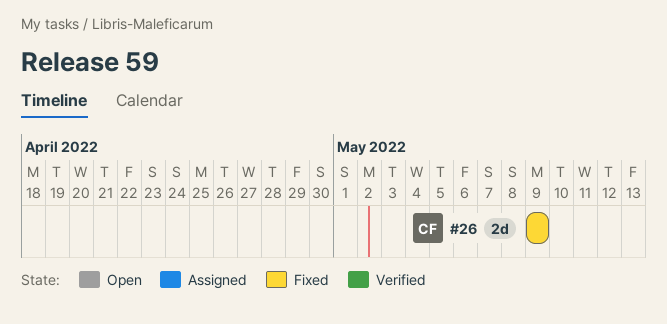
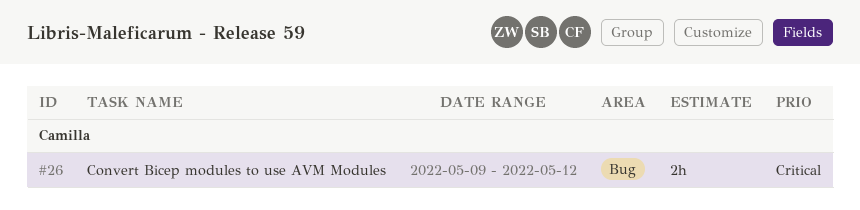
#26, estimate: 2d -> 2h
#26, due: May 9 -> May 12

